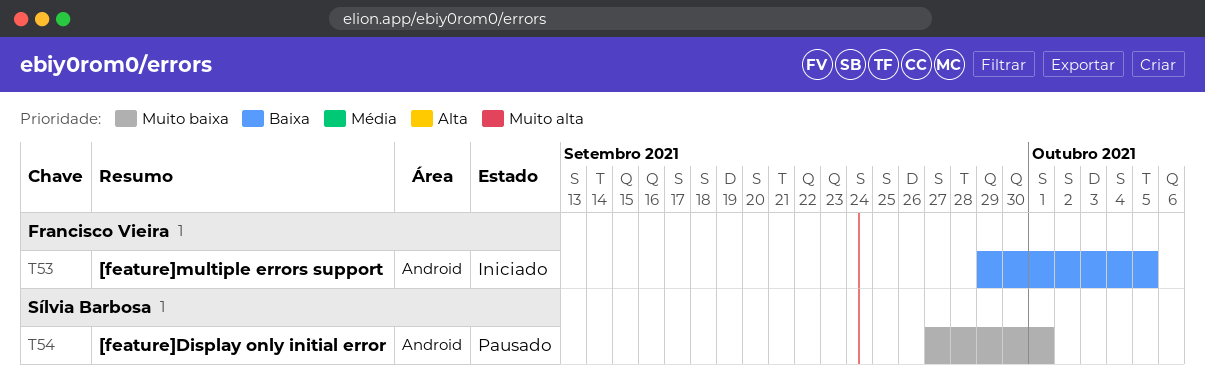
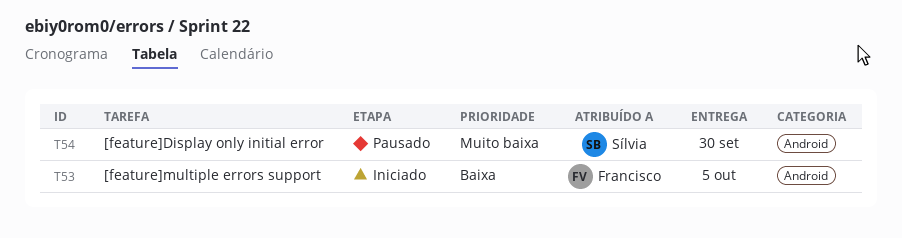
T54, due: Oct 1 -> Sep 30

